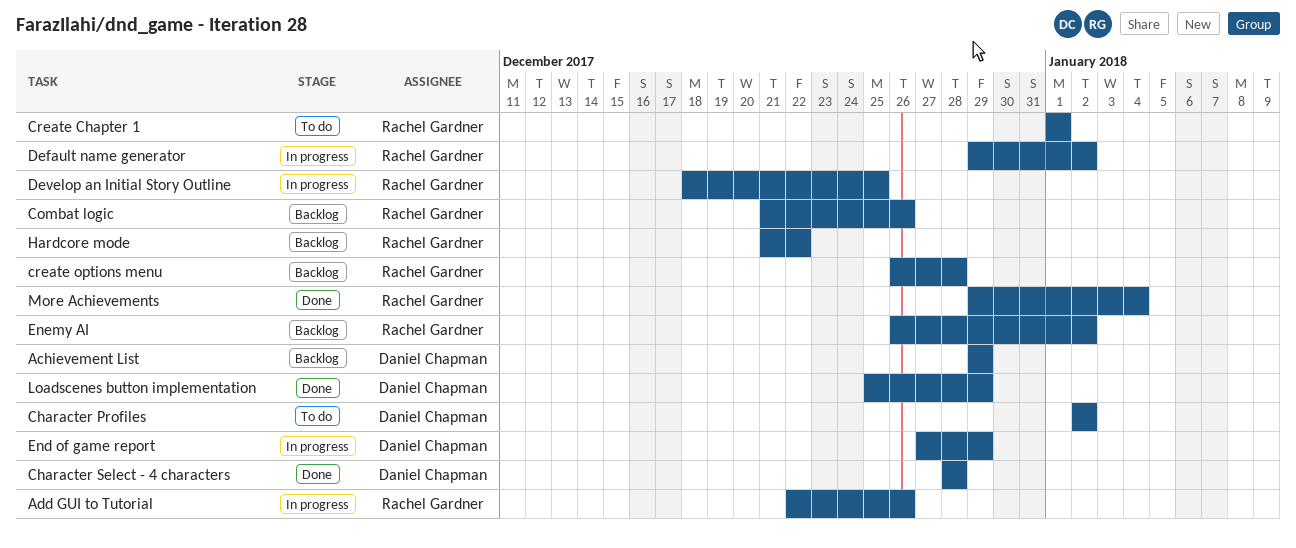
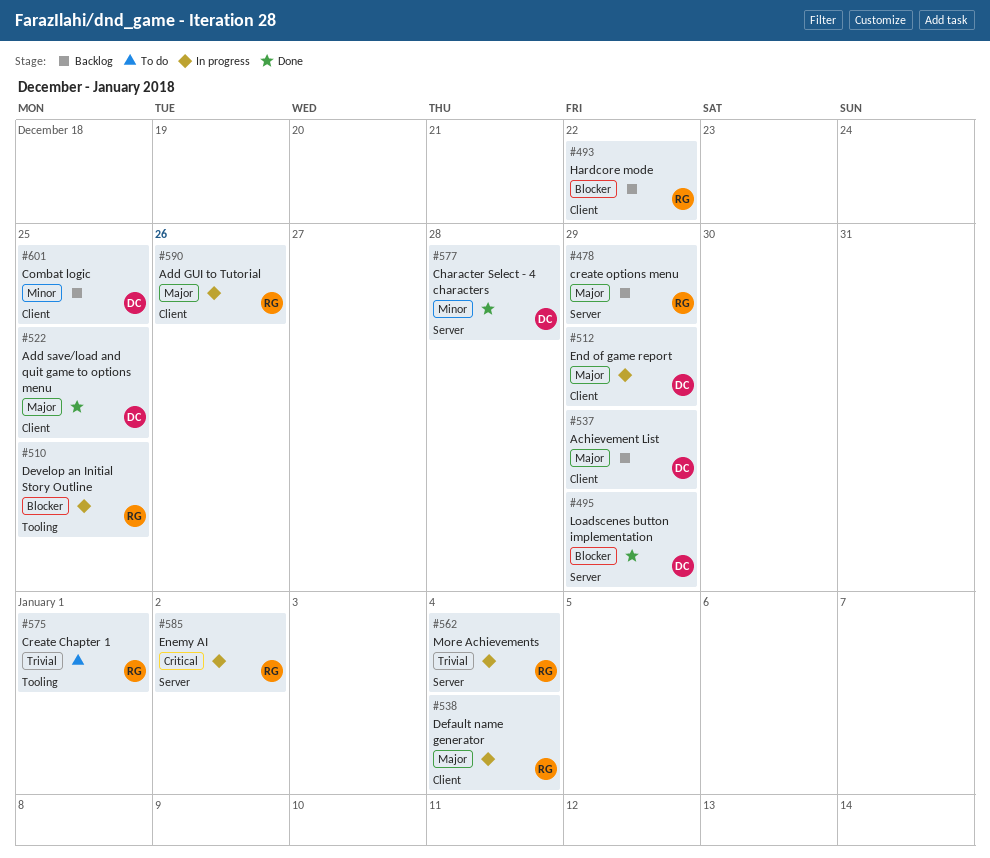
Add save/load and quit game to options menu: none -> present
Character Profiles: present -> none
Combat logic, owner: Rachel Gardner -> Daniel Chapman
Combat logic, due: Dec 26 -> Dec 25
create options menu, due: Dec 28 -> Dec 29
Default name generator, due: Jan 2 -> Jan 4
Enemy AI, status: Backlog -> In progress
More Achievements, status: Done -> In progress

